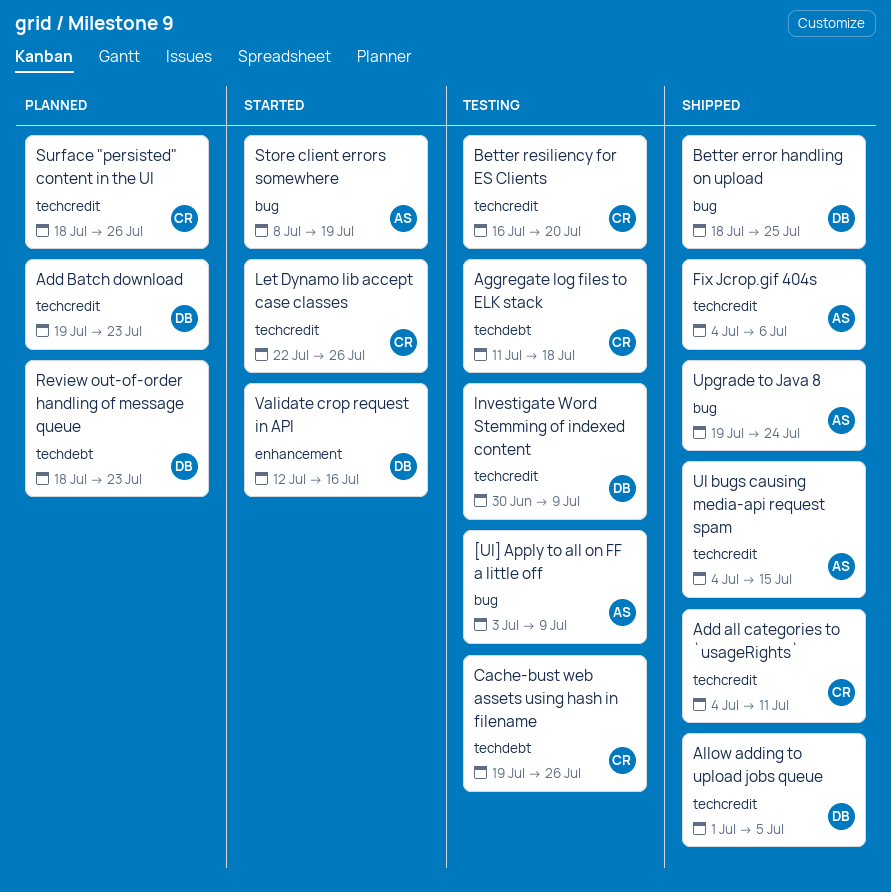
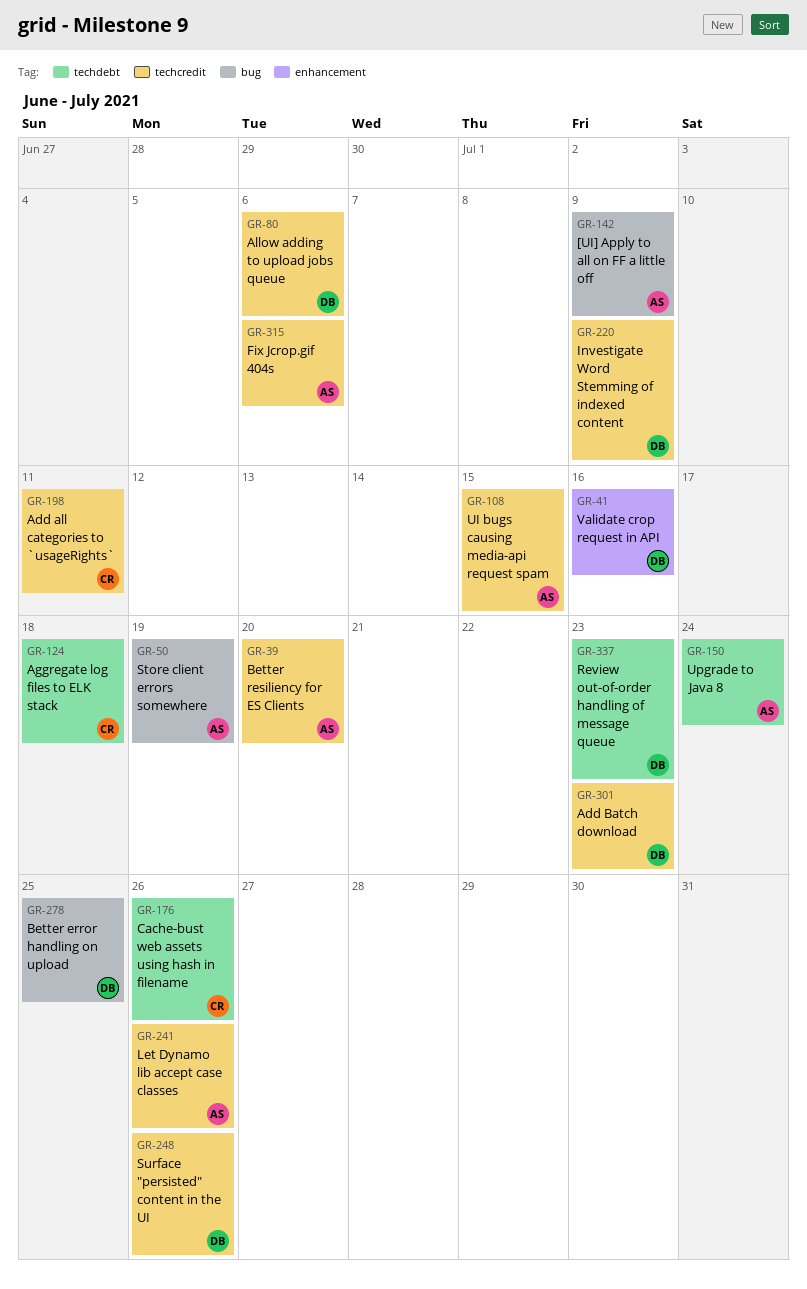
Allow adding to upload jobs queue, due: Jul 5 -> Jul 6
Better resiliency for ES Clients, owner: CR -> AS
Let Dynamo lib accept case classes, owner: CR -> AS
Surface "persisted" content in the UI, owner: CR -> DB
Upgrade to Java 8, label: bug -> techdebt

